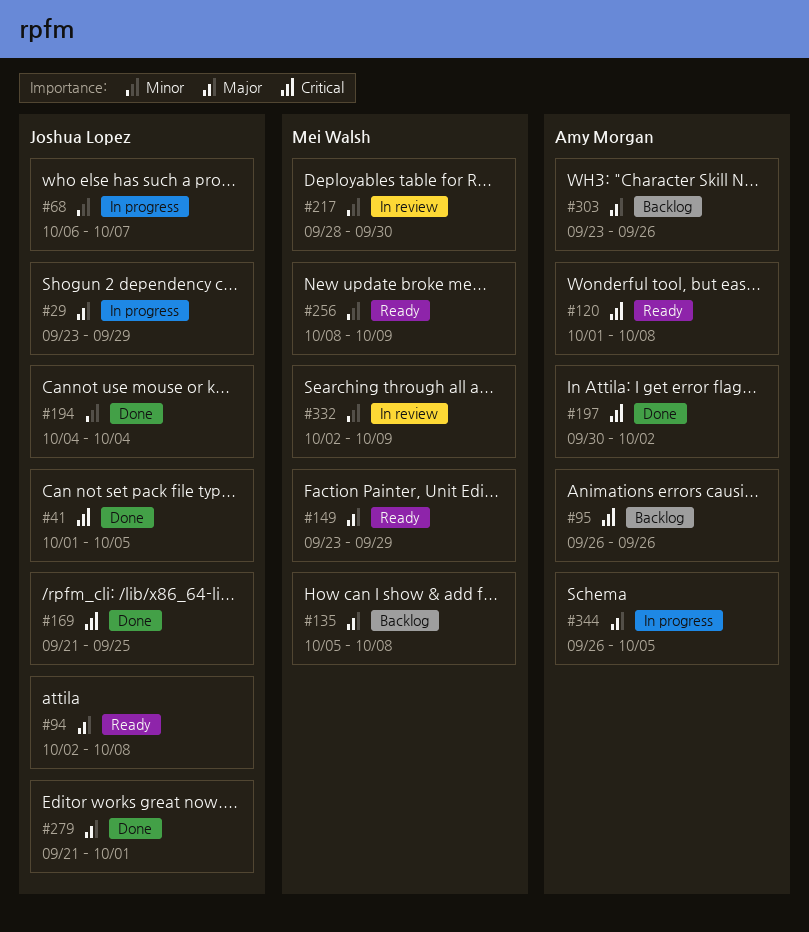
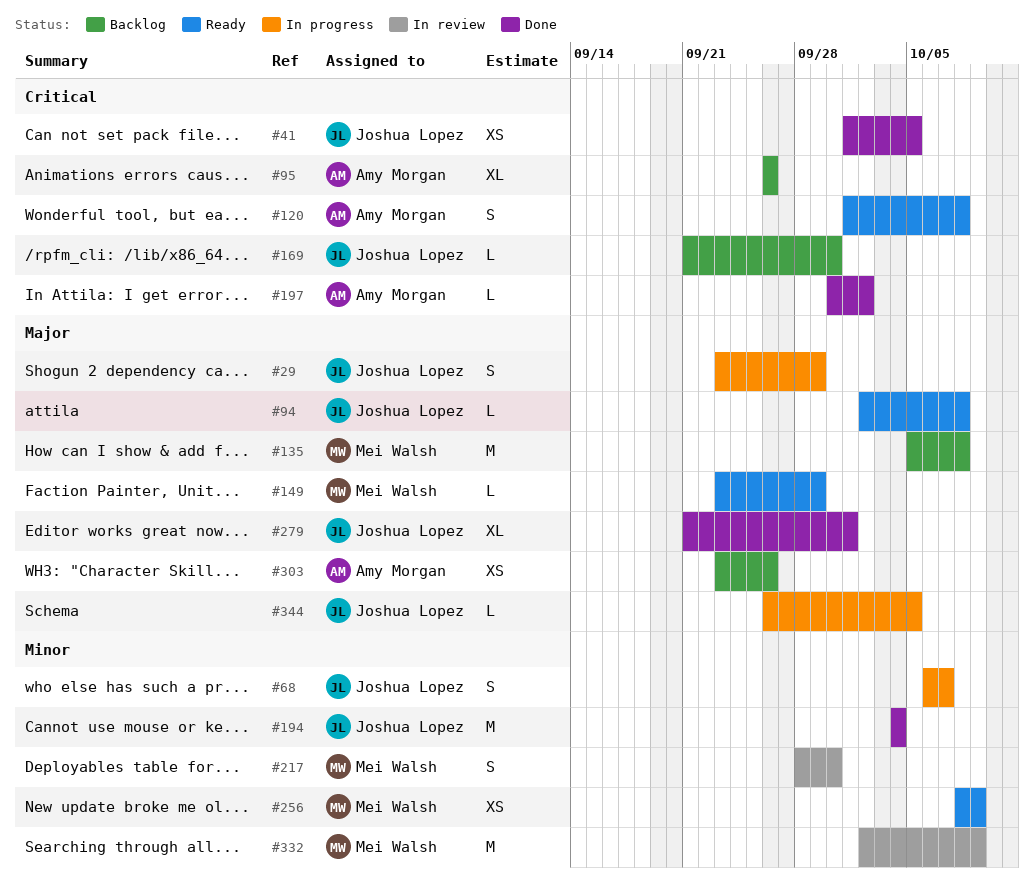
#169, status: Done -> Backlog
#169, due: Sep 25 -> Sep 30
#344, owner: Amy Morgan -> Joshua Lopez

